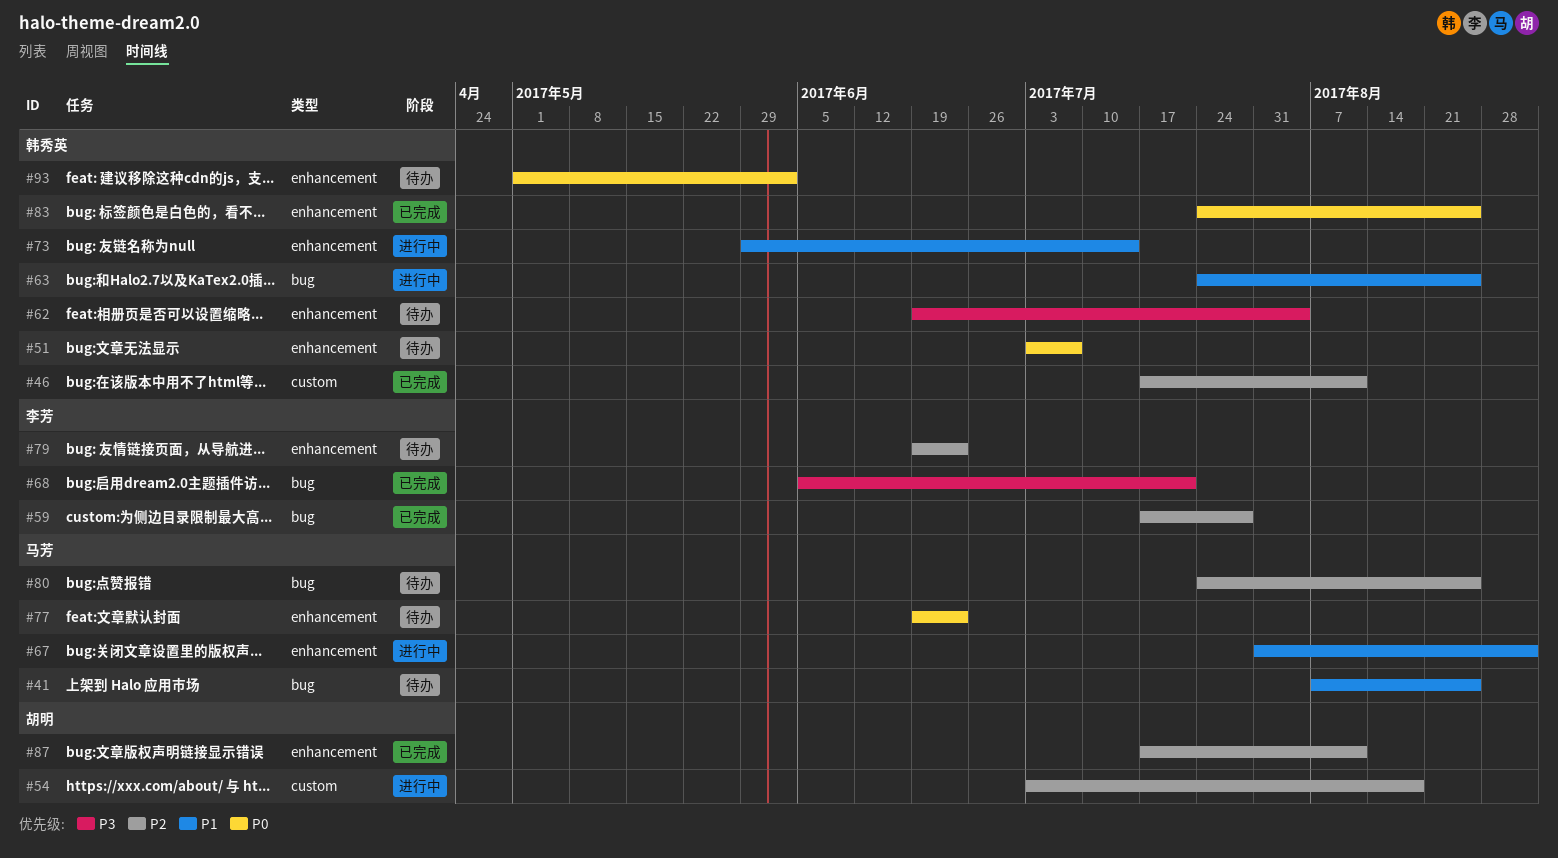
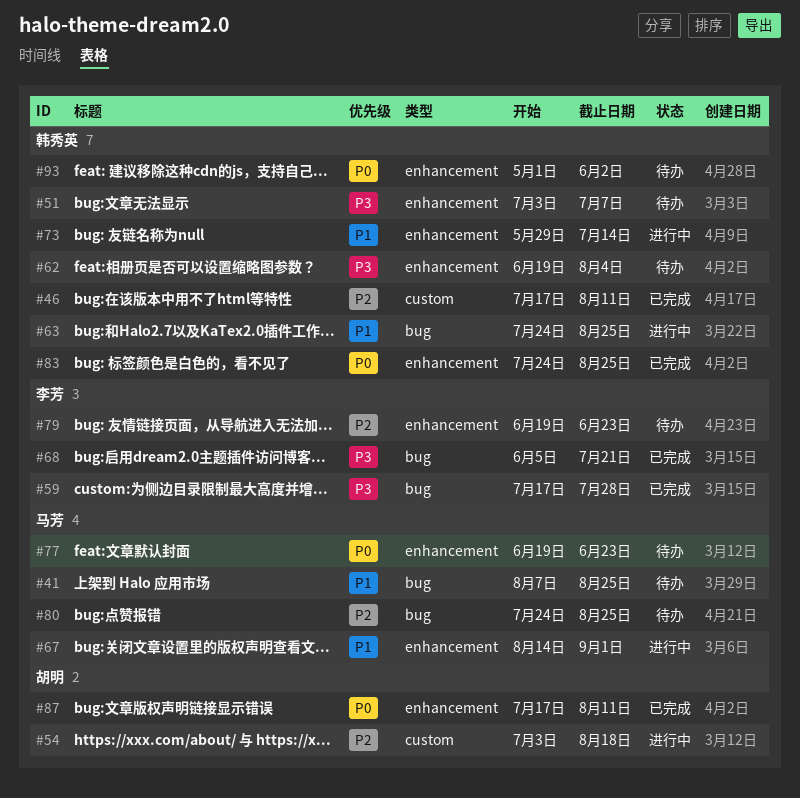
#51, priority: P0 -> P3
#59, priority: P2 -> P3
#67, start: Jul 31 -> Aug 14
#87, priority: P2 -> P0

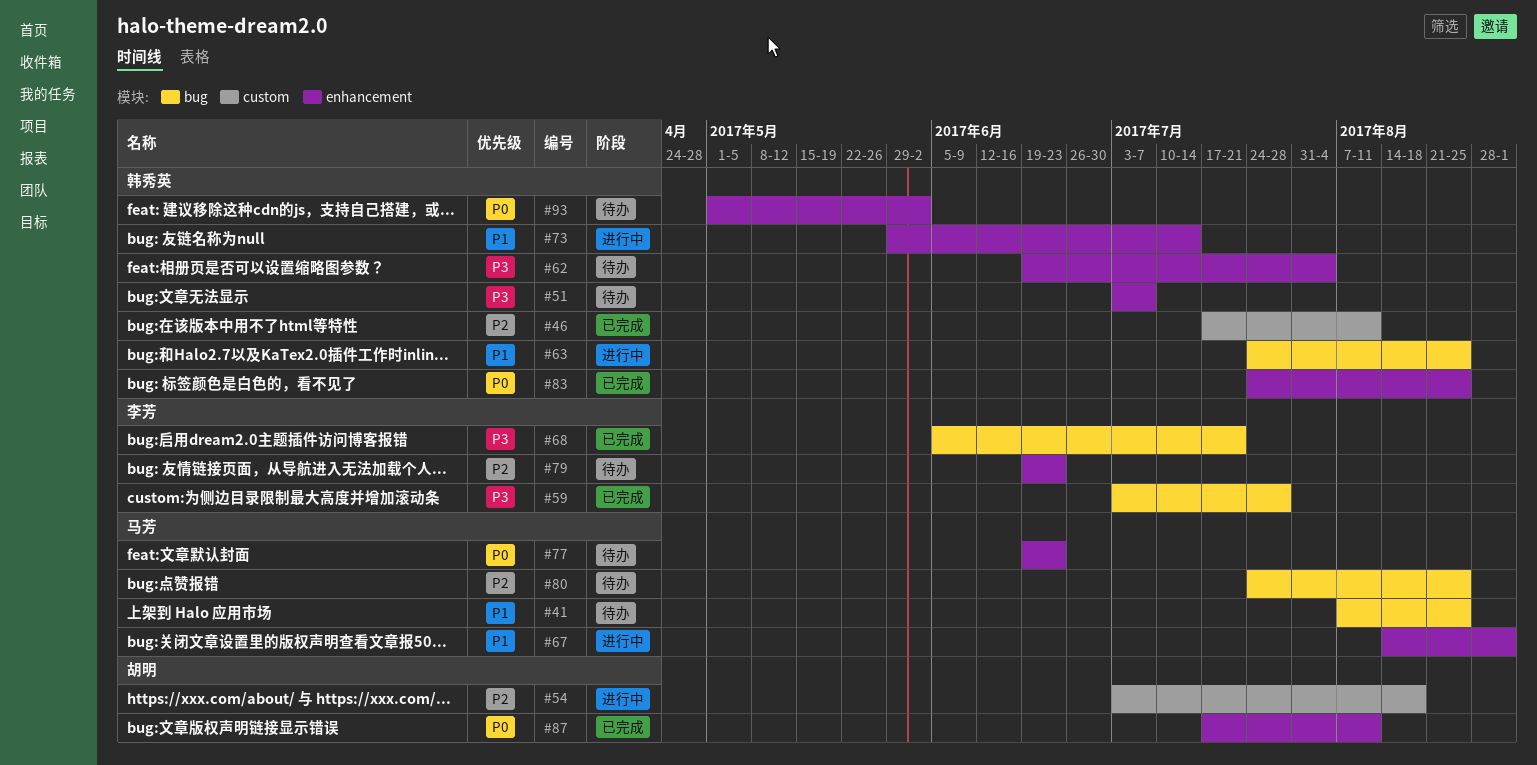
#59, start: Jul 17 -> Jul 3

